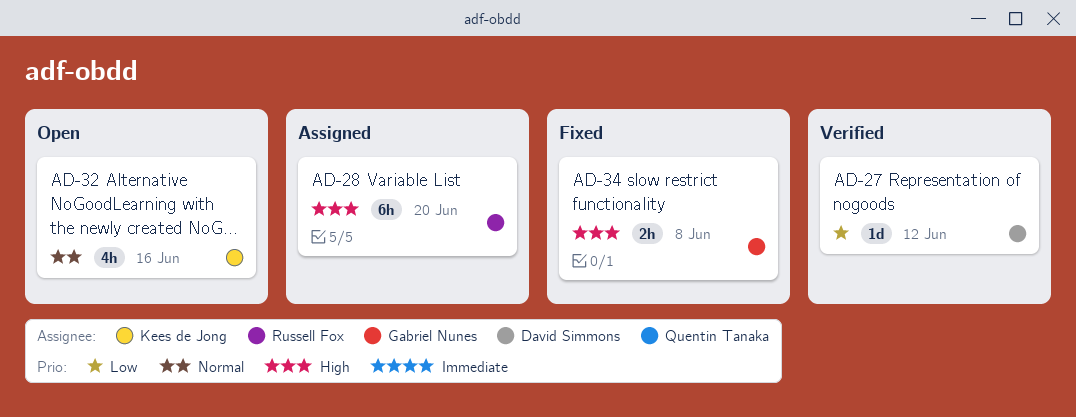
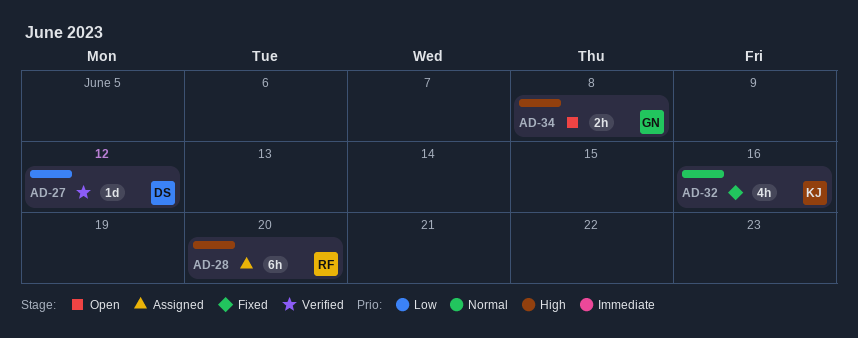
AD-32, status: Open -> Fixed
AD-34, status: Fixed -> Open

